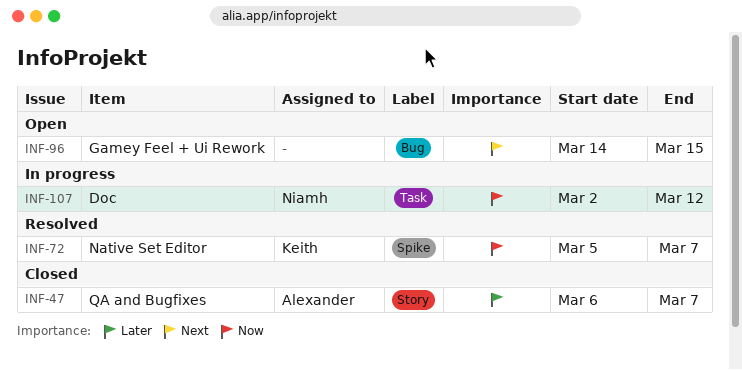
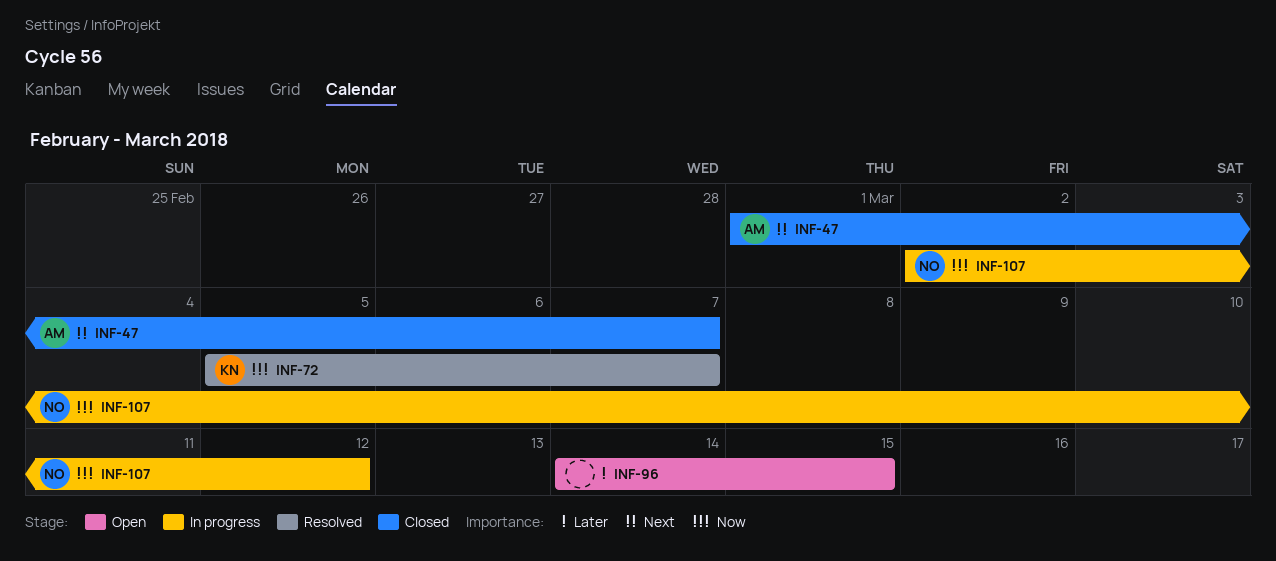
INF-47, priority: Later -> Next
INF-47, start: Mar 6 -> Mar 1
INF-96, priority: Next -> Later

